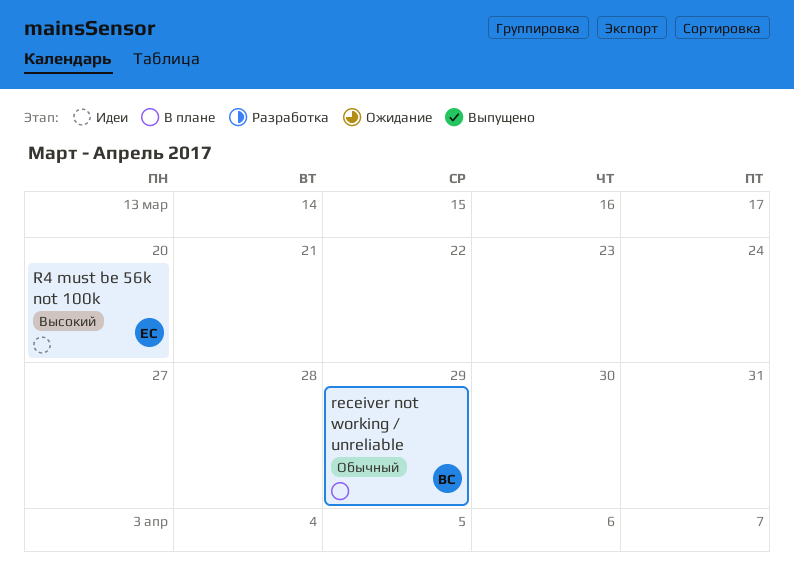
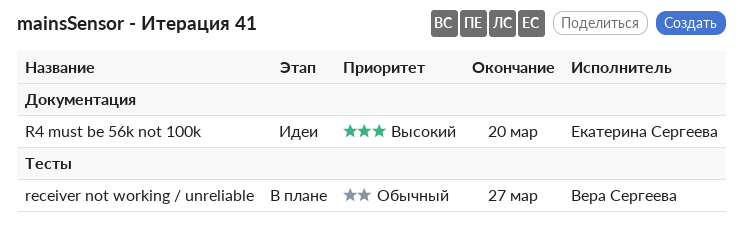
receiver not working / unreliable, due: Mar 29 -> Mar 27

